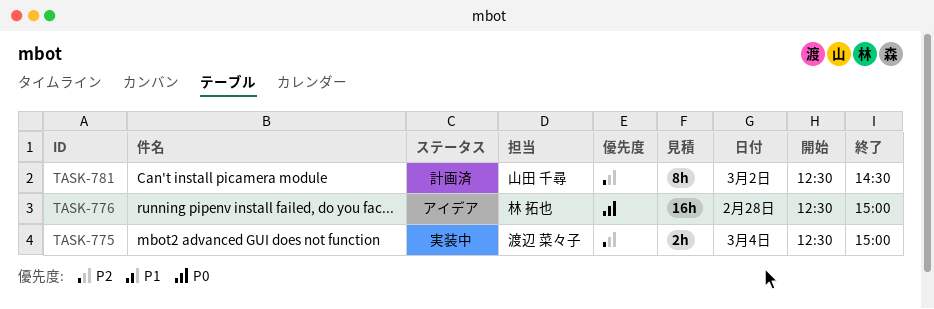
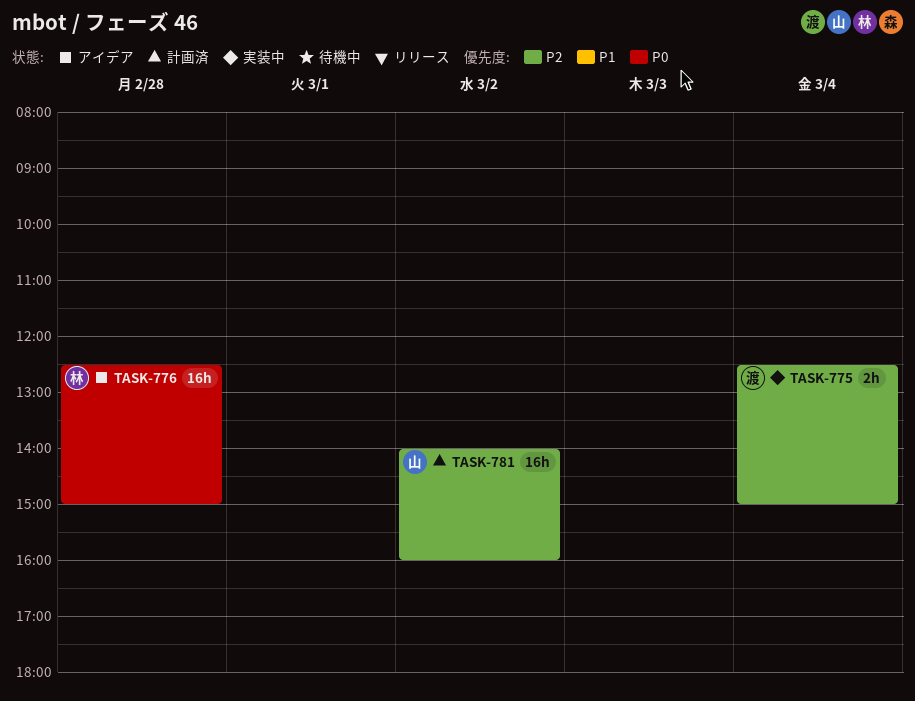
TASK-781, estimate: 8h -> 16h
TASK-781, begins: 12:30 -> 14:00
TASK-781, ends: 14:30 -> 16:00

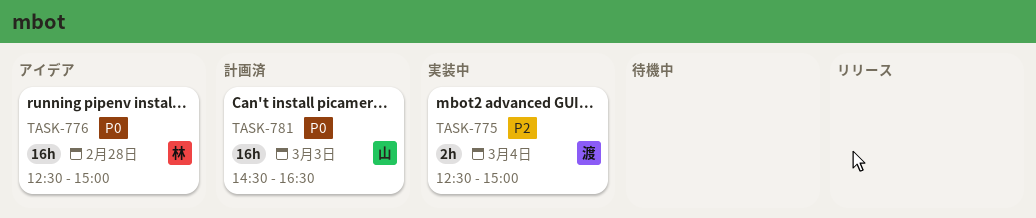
TASK-781, priority: P2 -> P0
TASK-781, day: Mar 2 -> Mar 3
TASK-781, begins: 14:00 -> 14:30
TASK-781, ends: 16:00 -> 16:30

